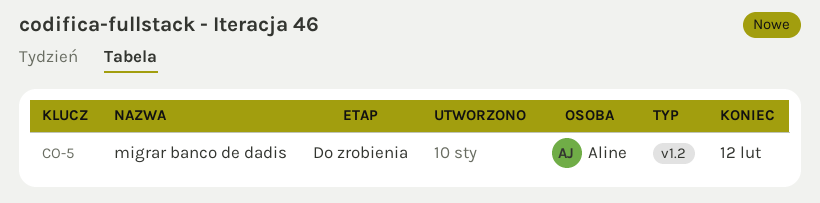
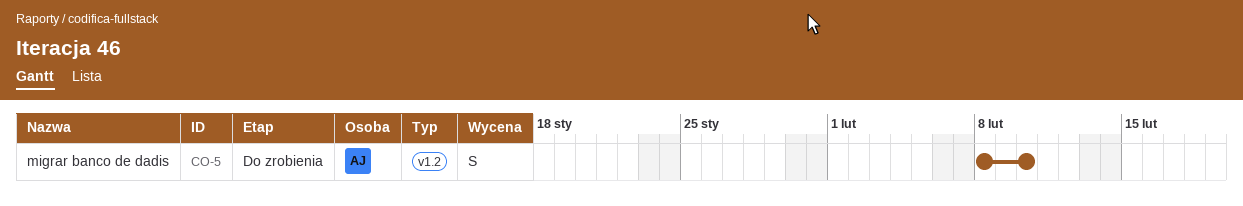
CO-5, due: Feb 12 -> Feb 10

